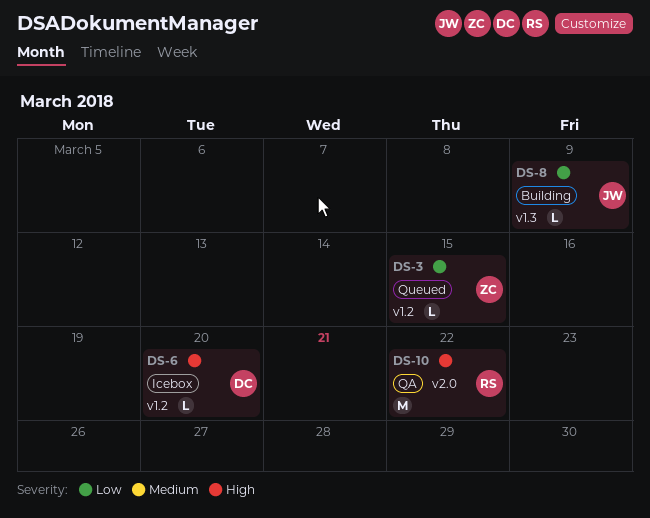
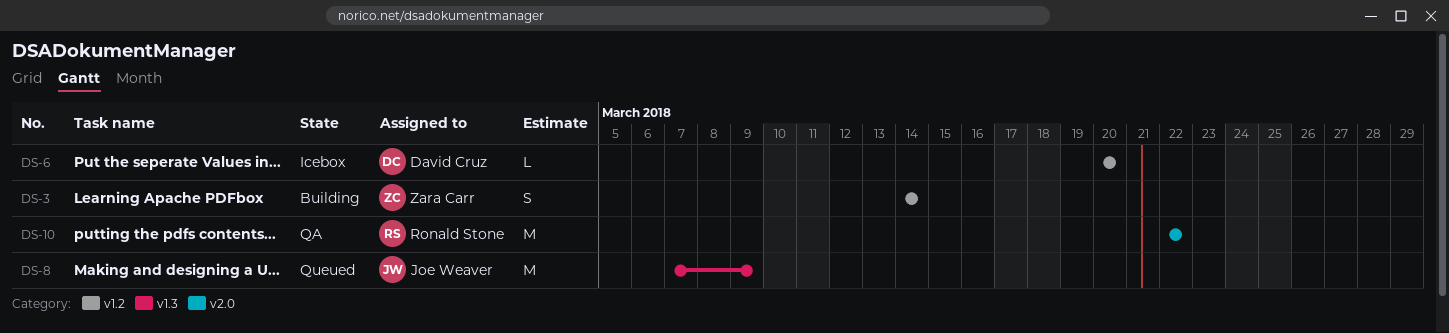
DS-3, status: Queued -> Building
DS-3, estimate: L -> S
DS-3, due: Mar 15 -> Mar 14
DS-8, status: Building -> Queued
DS-8, estimate: L -> M

